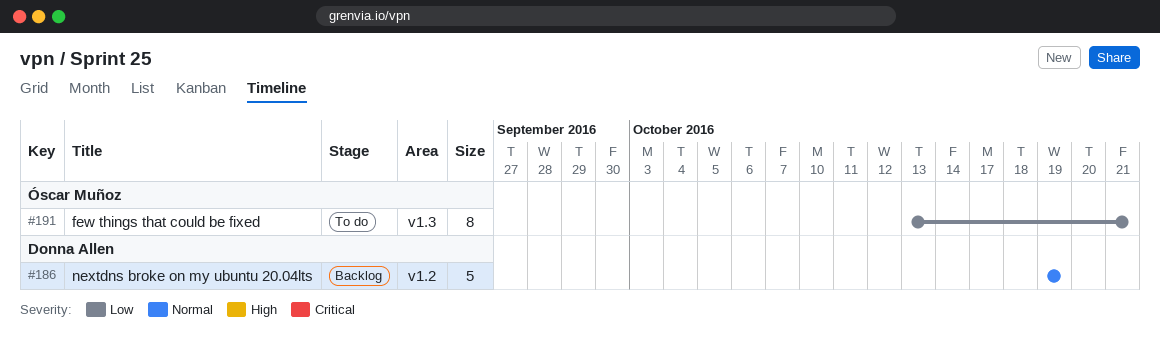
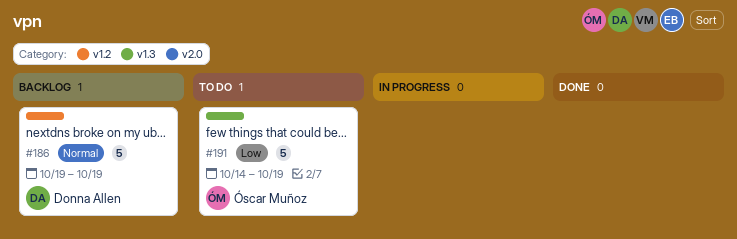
#191, estimate: 8 -> 5
#191, start: Oct 13 -> Oct 14
#191, due: Oct 21 -> Oct 19

